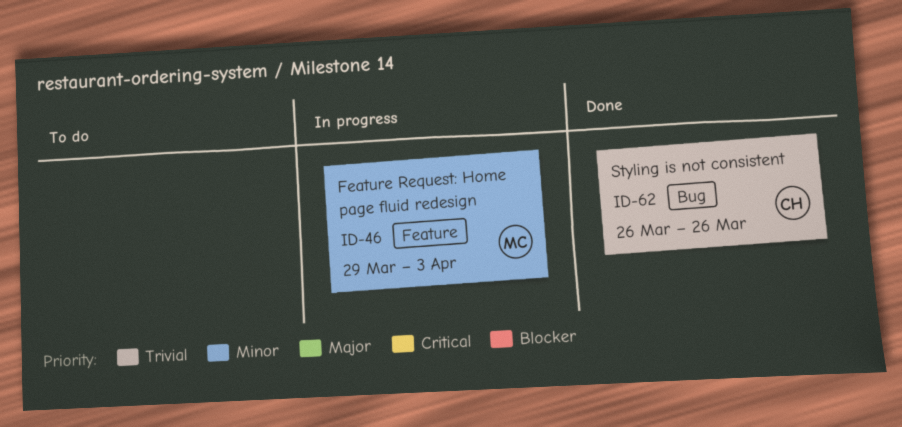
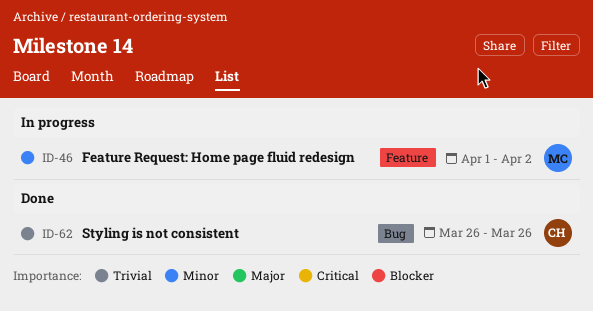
ID-46, start: Mar 29 -> Apr 1
ID-46, due: Apr 3 -> Apr 2

